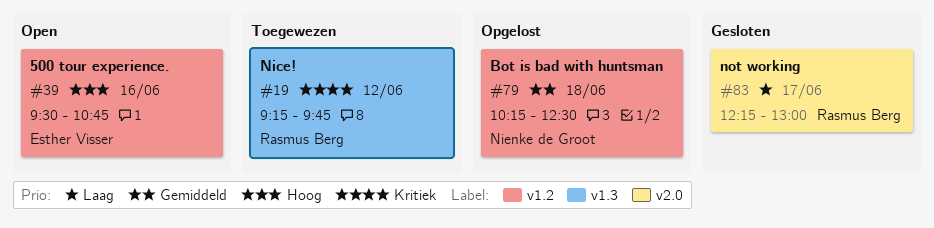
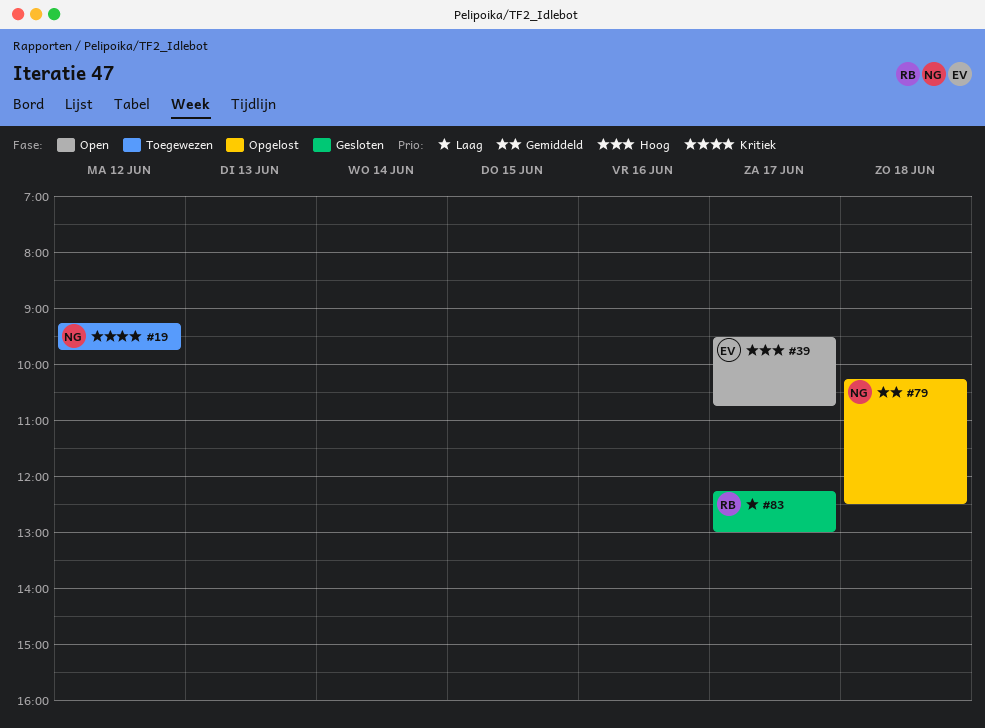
#19, owner: Rasmus Berg -> Nienke de Groot
#39, day: Jun 16 -> Jun 17

